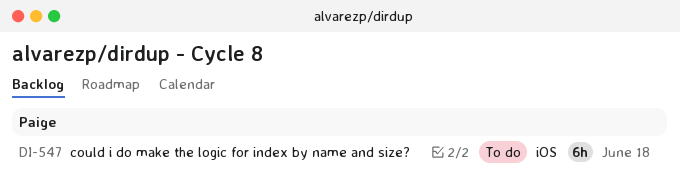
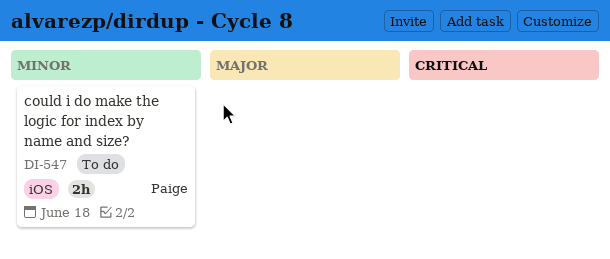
DI-547, estimate: 6h -> 2h

